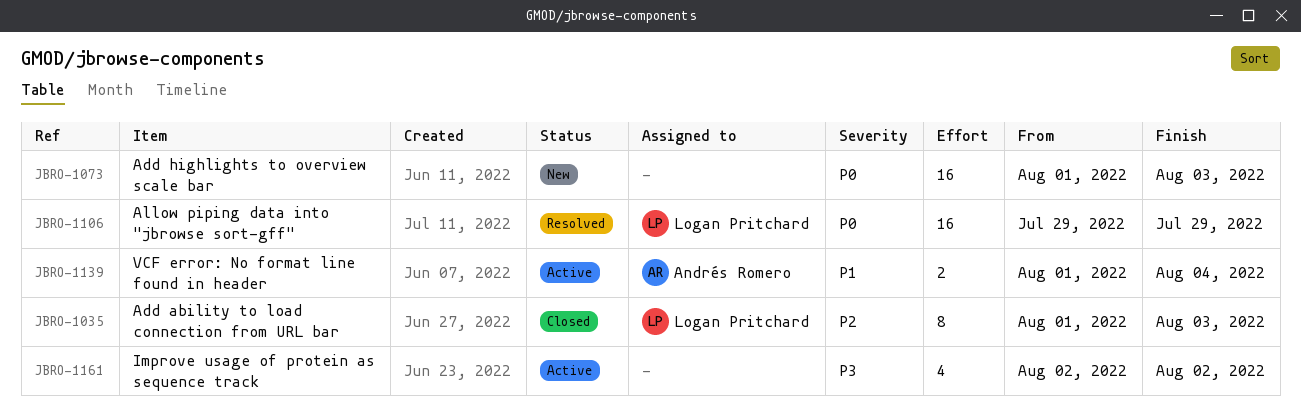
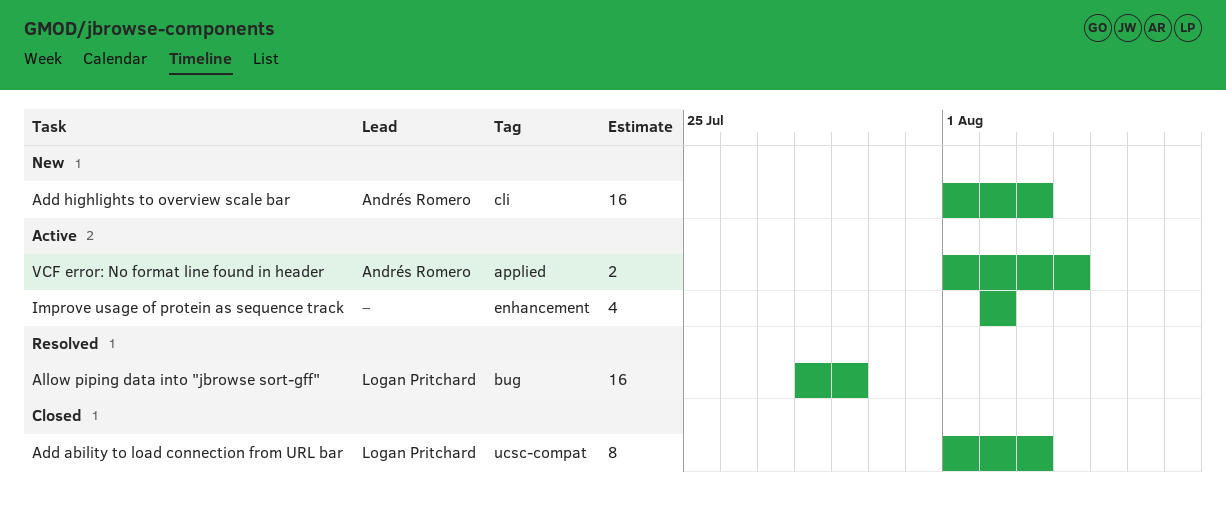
Add highlights to overview scale bar, owner: none -> Andrés Romero
Allow piping data into "jbrowse sort-gff", start: Jul 29 -> Jul 28

